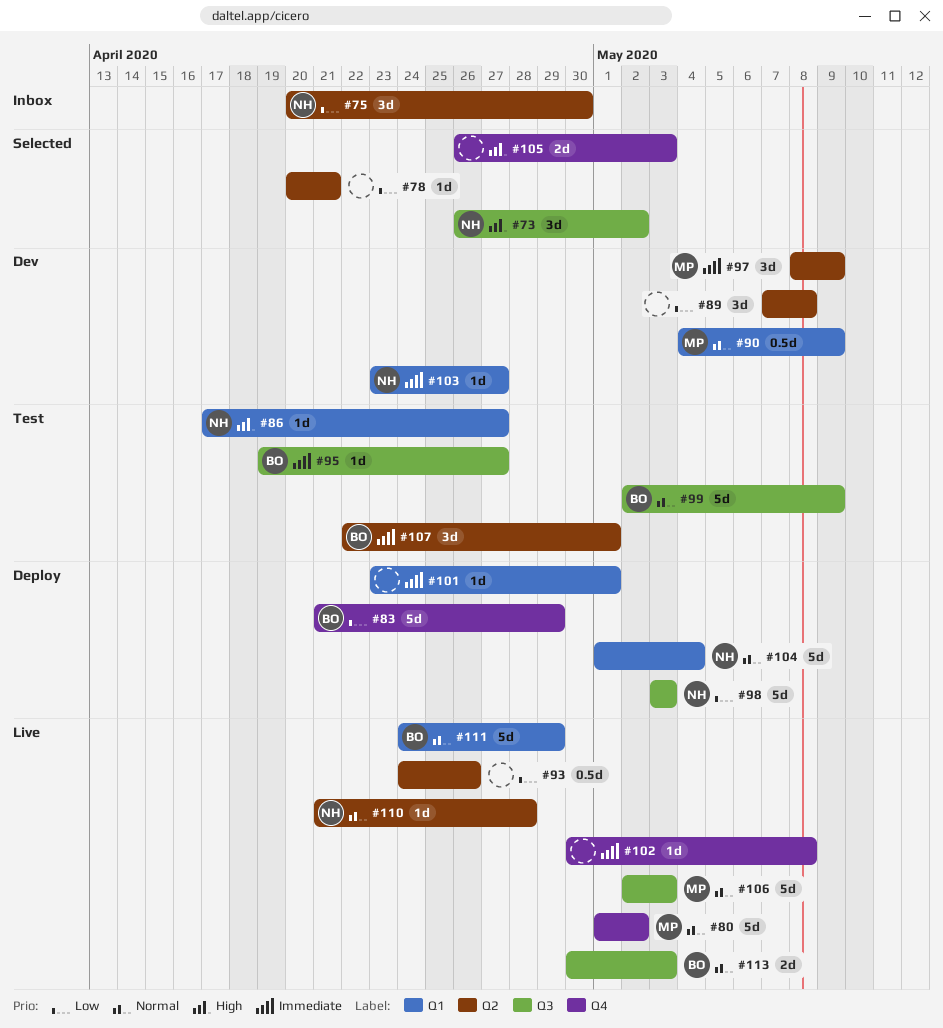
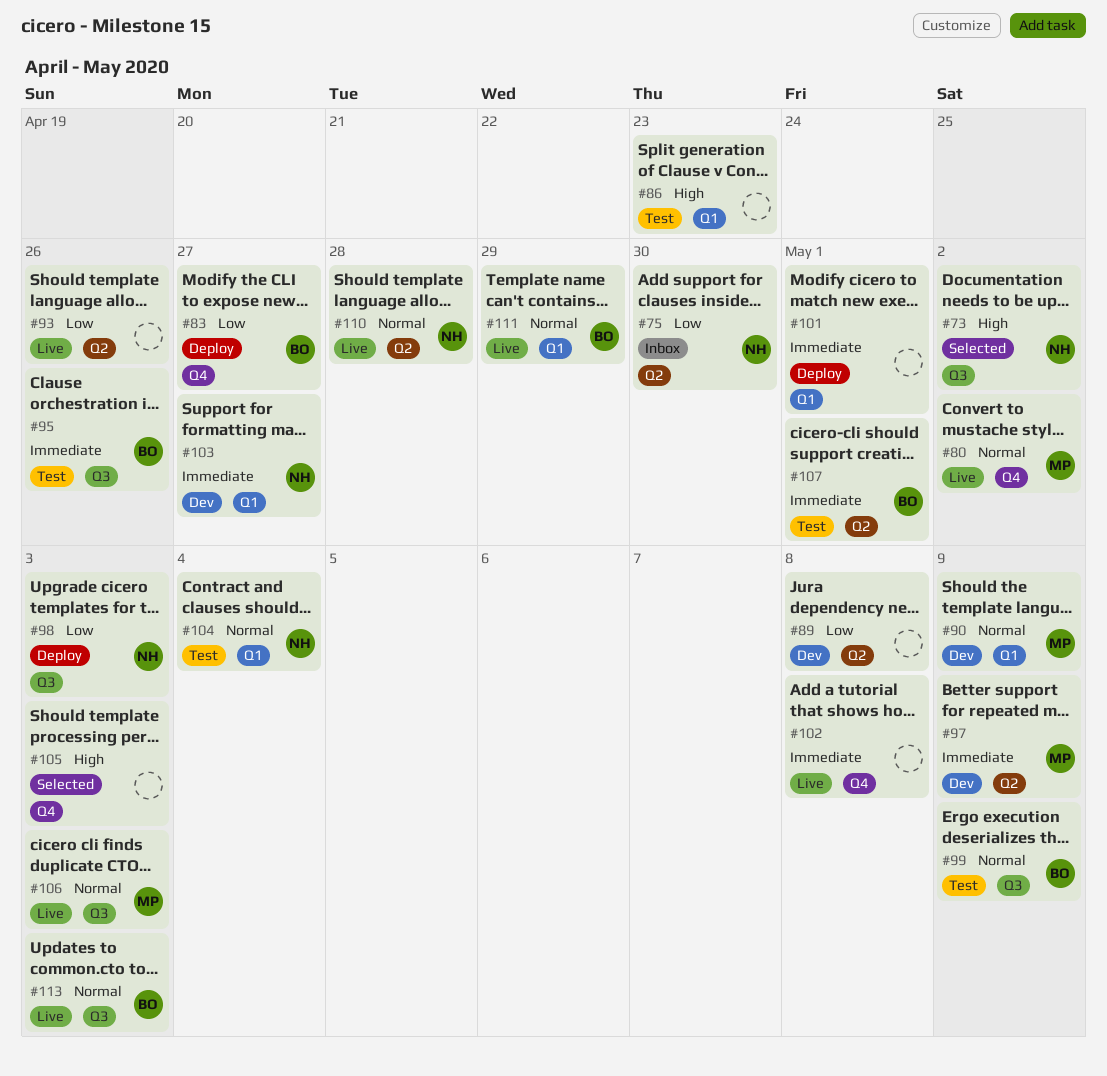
#78: present -> none
#83, due: Apr 29 -> Apr 27
#86, owner: NH -> none
#86, due: Apr 27 -> Apr 23
#95, due: Apr 27 -> Apr 26
#104, status: Deploy -> Test

